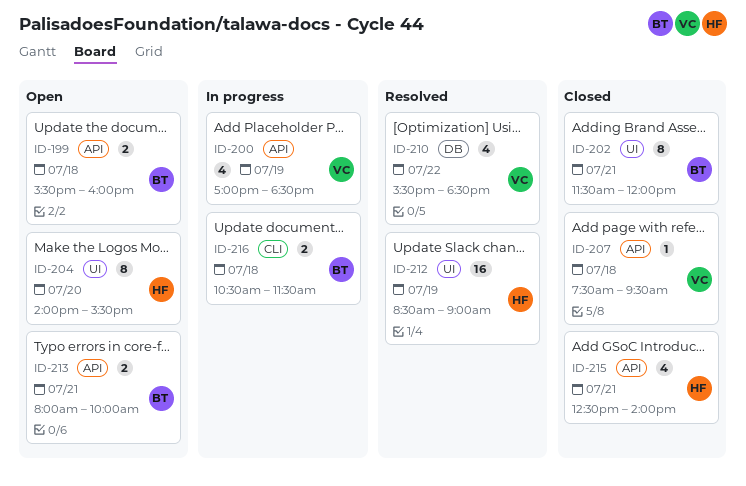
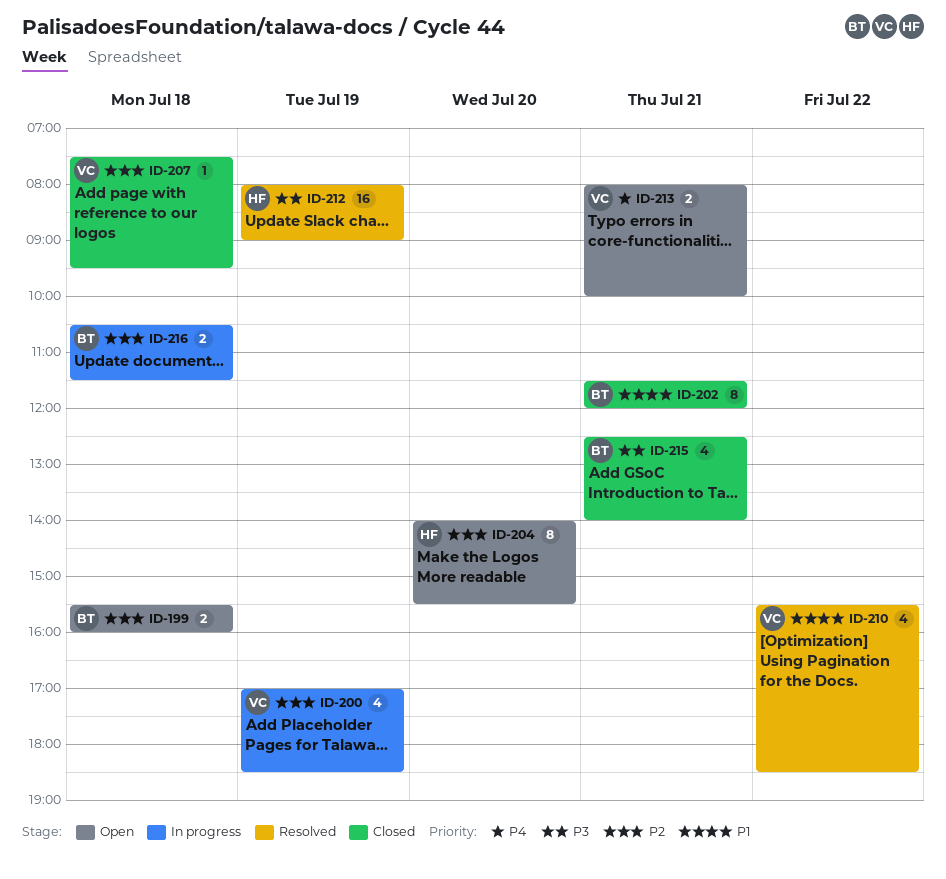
ID-212, begins: 08:30 -> 08:00
ID-213, owner: BT -> VC
ID-215, owner: HF -> BT

